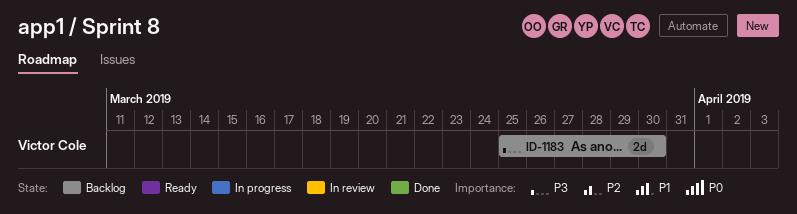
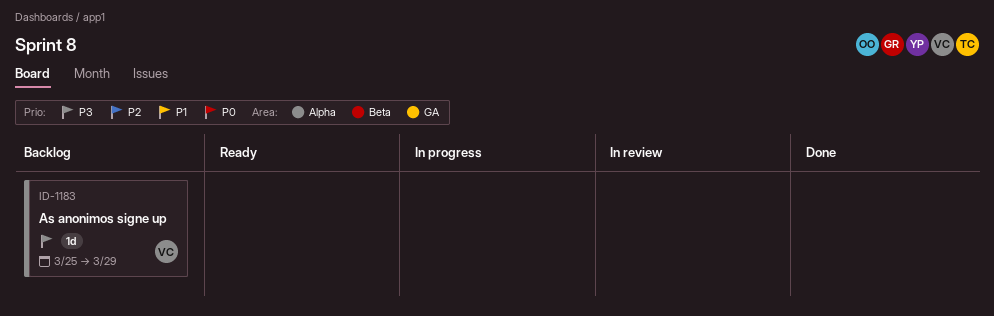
ID-1183, estimate: 2d -> 1d
ID-1183, due: Mar 30 -> Mar 29

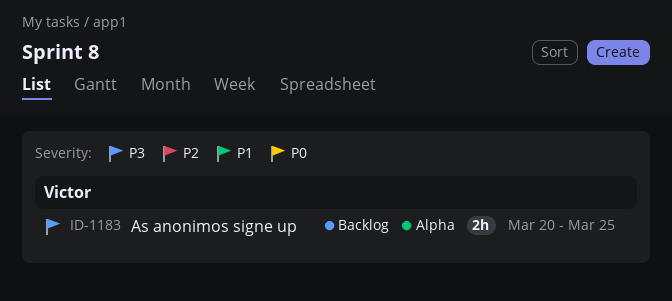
ID-1183, estimate: 1d -> 2h
ID-1183, start: Mar 25 -> Mar 20
ID-1183, due: Mar 29 -> Mar 25

